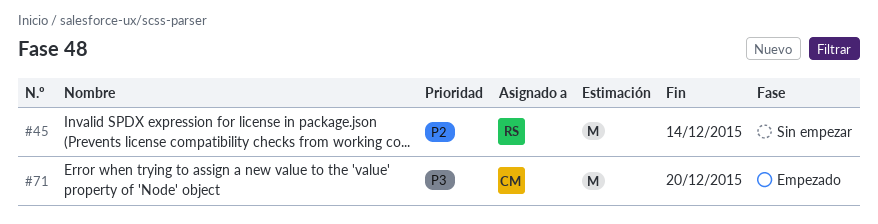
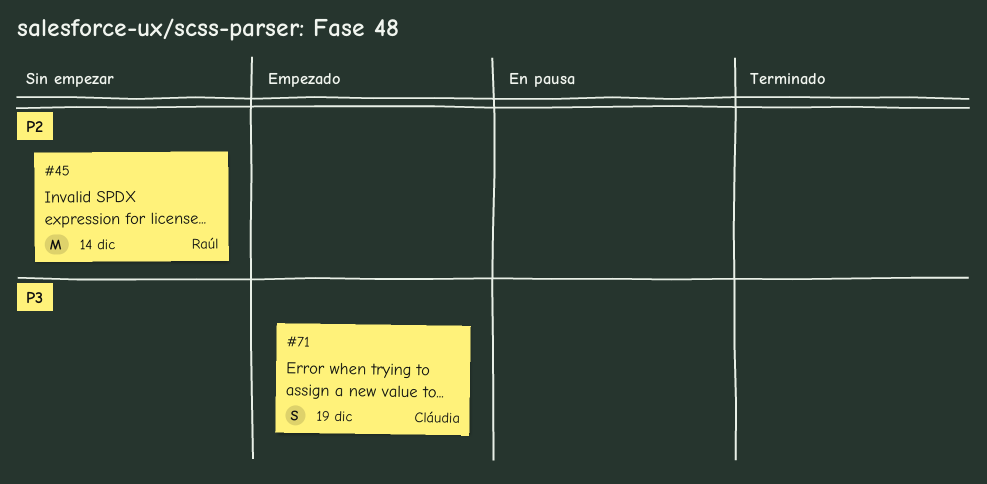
#71, estimate: M -> S
#71, due: Dec 20 -> Dec 19

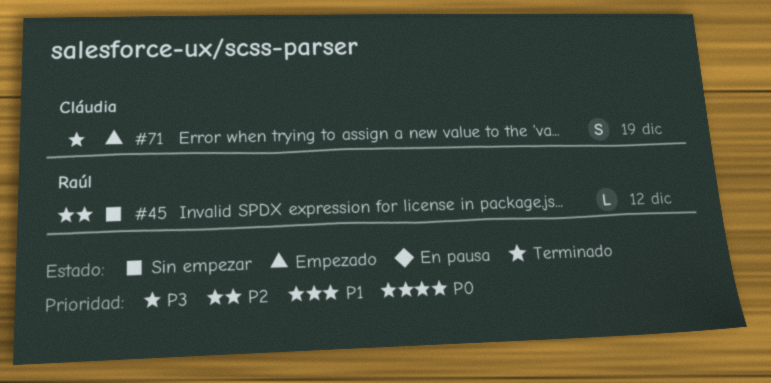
#45, estimate: M -> L
#45, due: Dec 14 -> Dec 12

